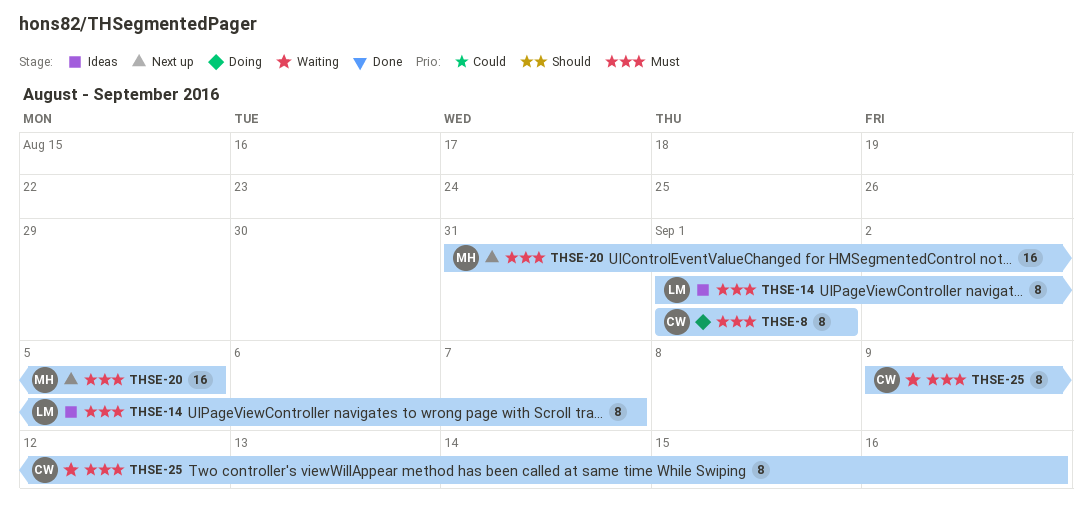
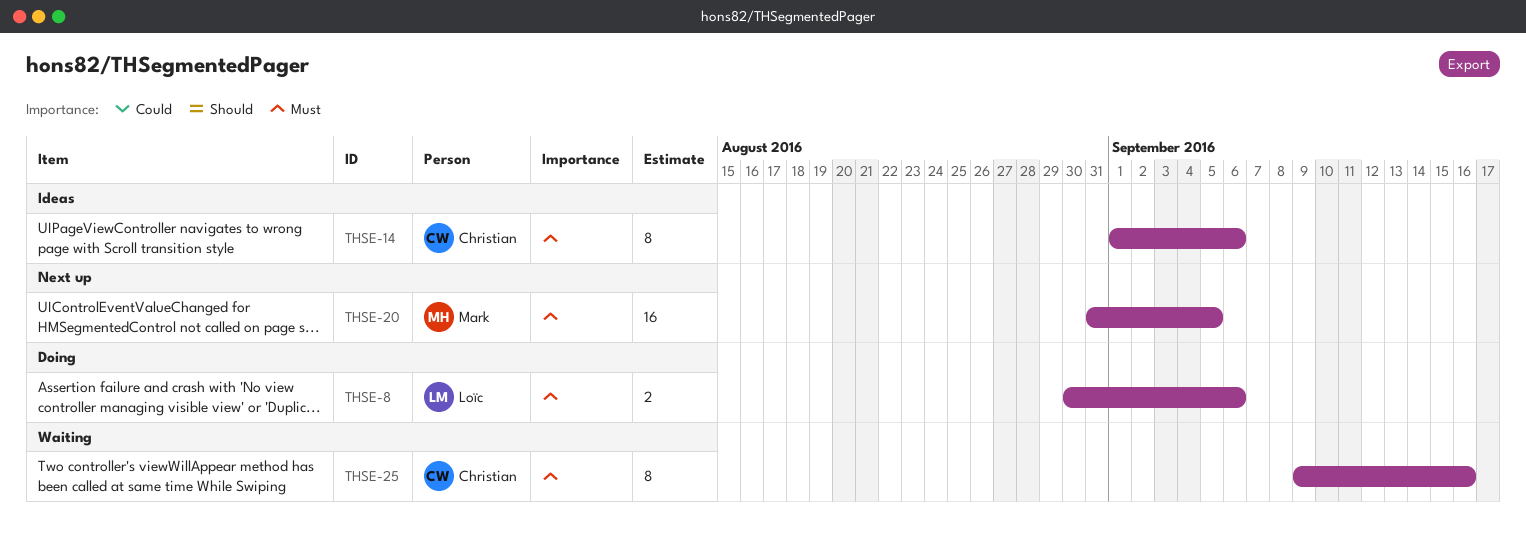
THSE-8, owner: Christian -> Loïc
THSE-8, estimate: 8 -> 2
THSE-8, start: Sep 1 -> Aug 30
THSE-8, due: Sep 1 -> Sep 6
THSE-14, owner: Loïc -> Christian
THSE-14, due: Sep 7 -> Sep 6

